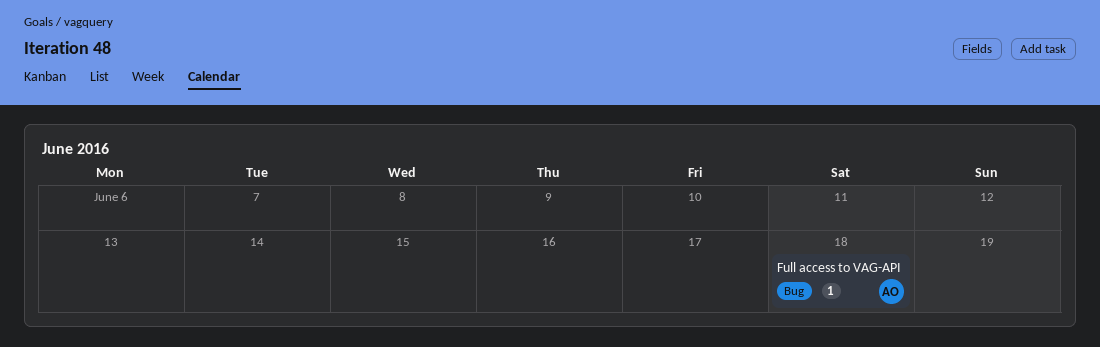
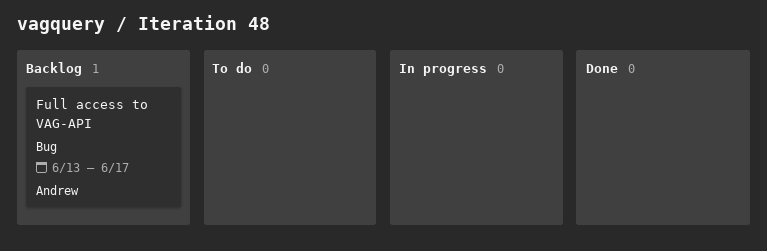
Full access to VAG-API, due: Jun 18 -> Jun 17

